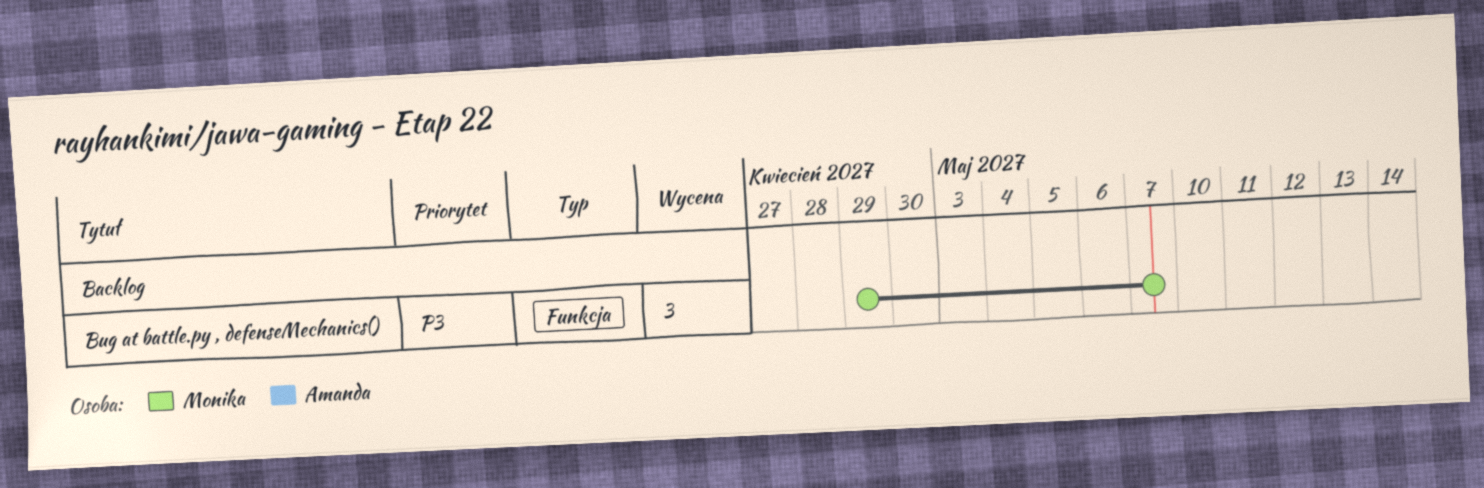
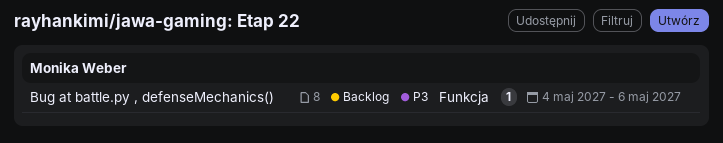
Bug at battle.py , defenseMechanics(), estimate: 3 -> 1
Bug at battle.py , defenseMechanics(), start: Apr 29 -> May 4
Bug at battle.py , defenseMechanics(), due: May 7 -> May 6

